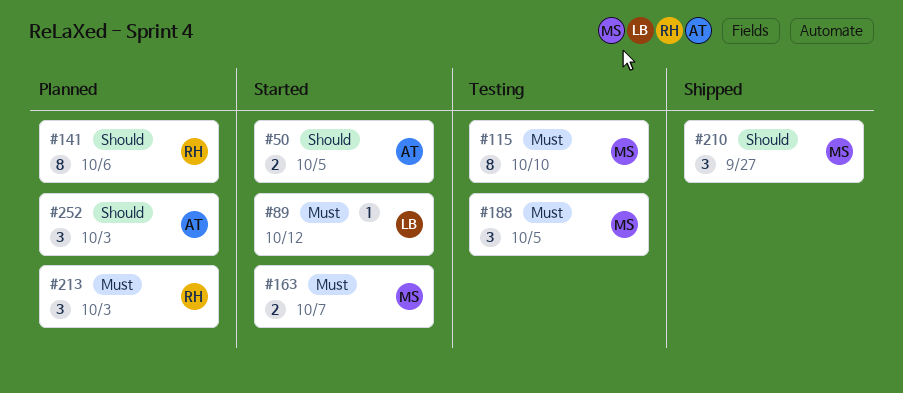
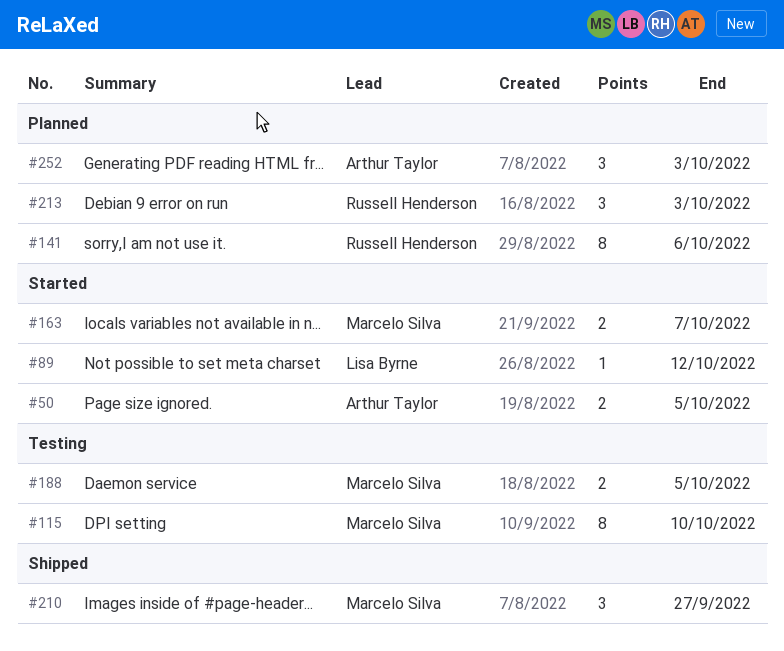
#188, estimate: 3 -> 2

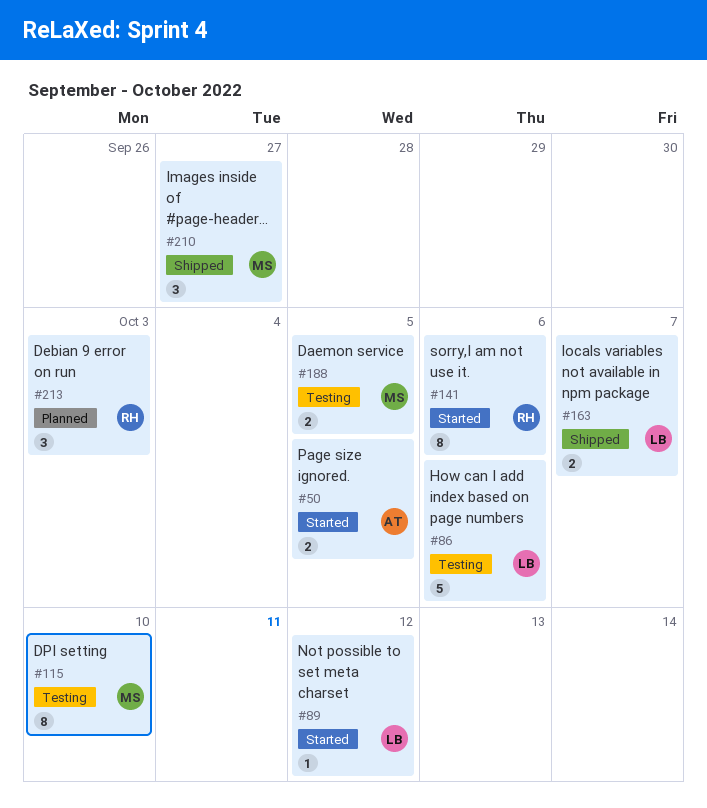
#86: none -> present
#141, status: Planned -> Started
#163, status: Started -> Shipped
#163, owner: Marcelo Silva -> Lisa Byrne
#252: present -> none

